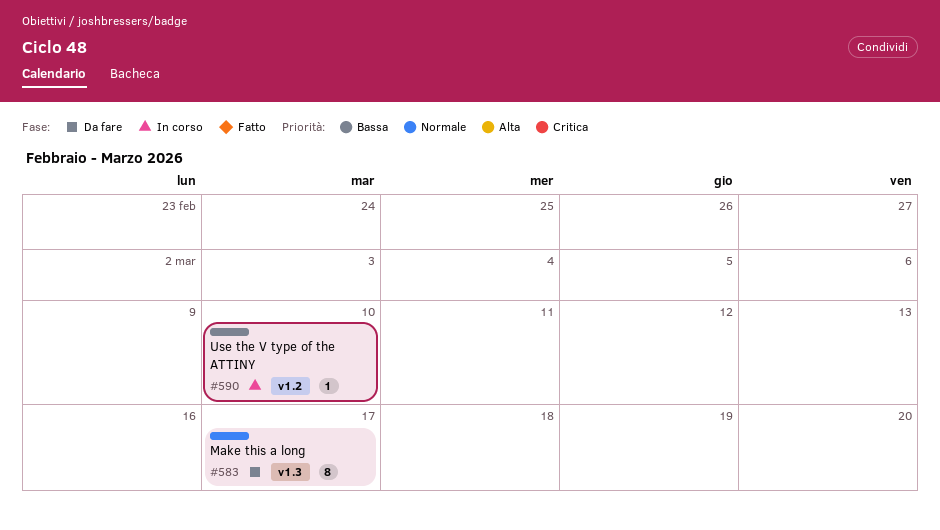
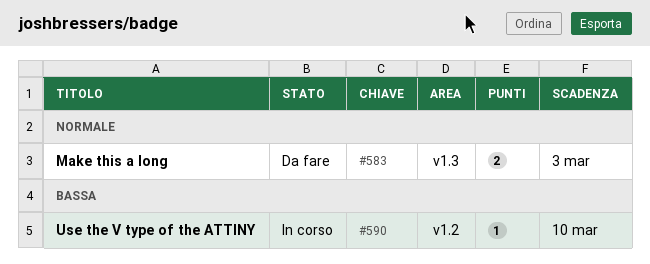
#583, estimate: 8 -> 2
#583, due: Mar 17 -> Mar 3

